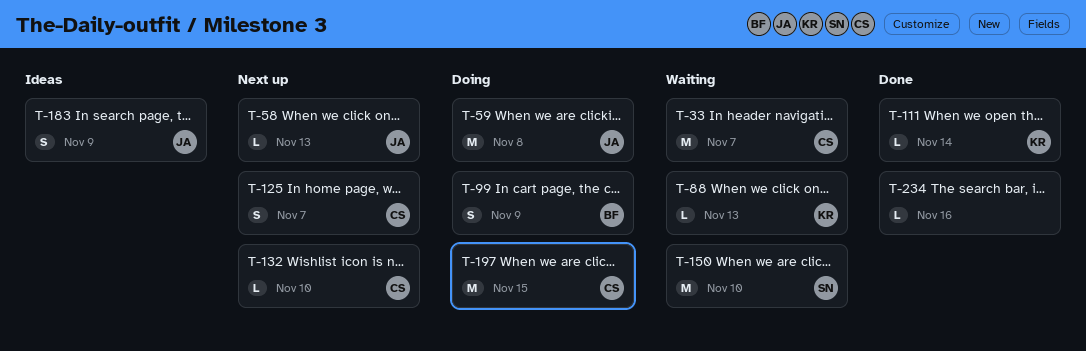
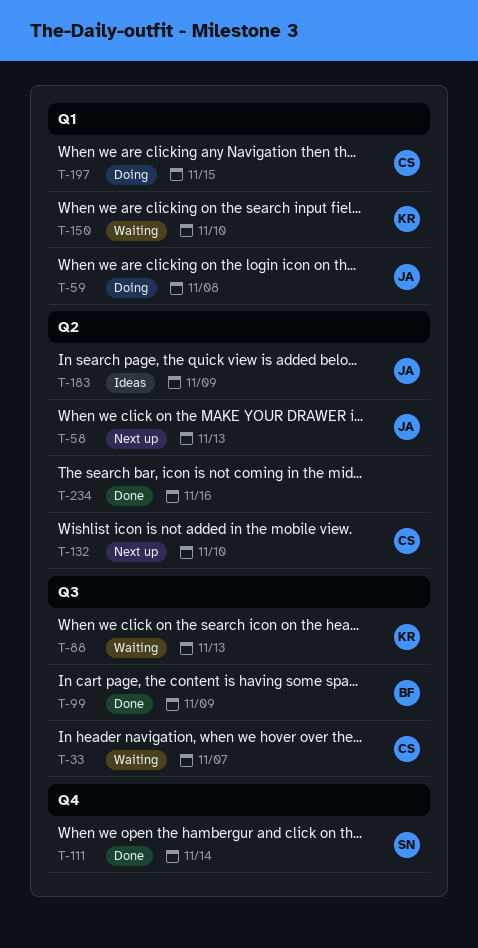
T-99, status: Doing -> Done
T-111, owner: KR -> SN
T-125: present -> none
T-150, owner: SN -> KR

